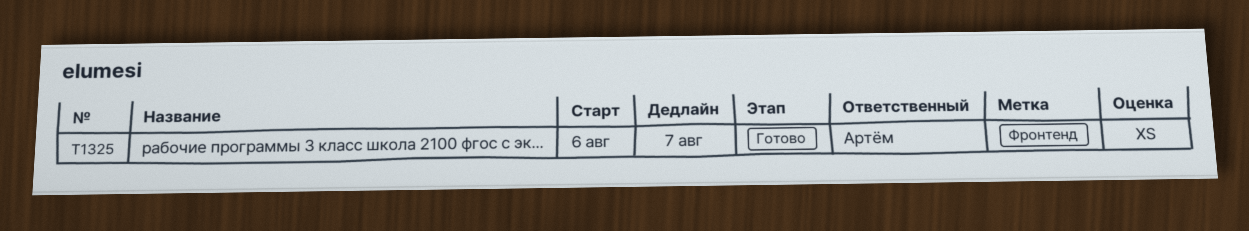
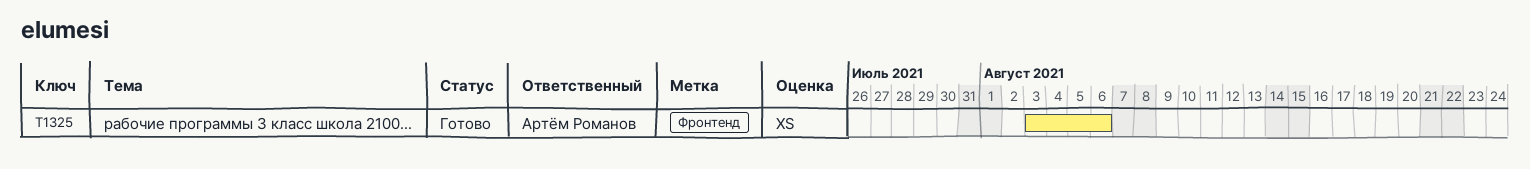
T1325, start: Aug 6 -> Aug 3
T1325, due: Aug 7 -> Aug 6

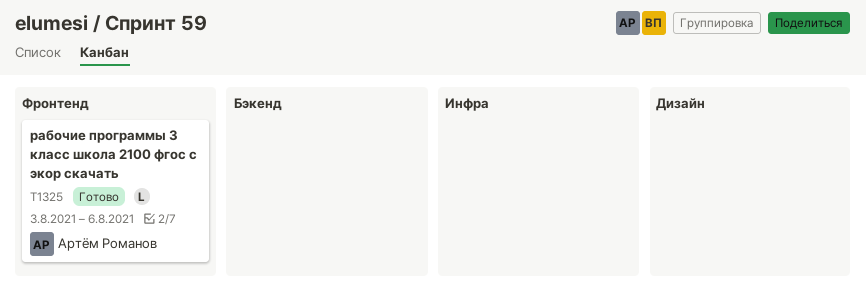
T1325, estimate: XS -> L

